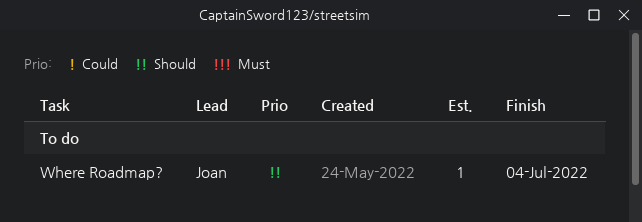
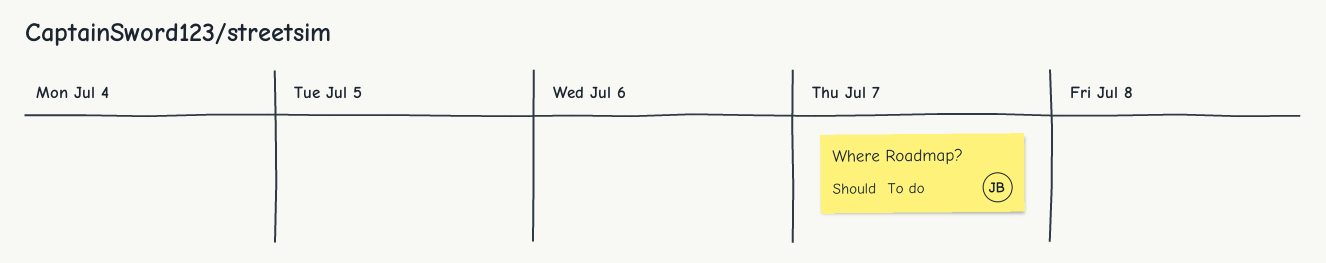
Where Roadmap?, due: Jul 4 -> Jul 7

